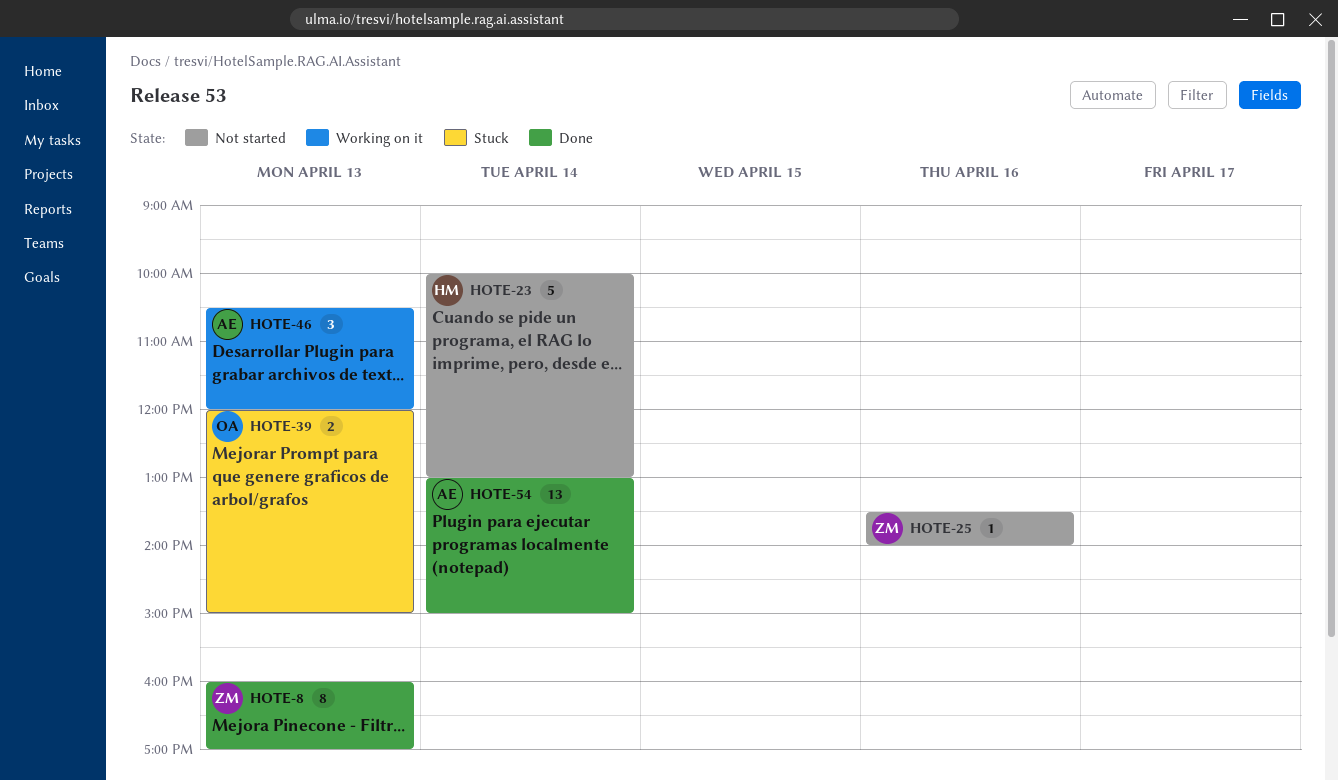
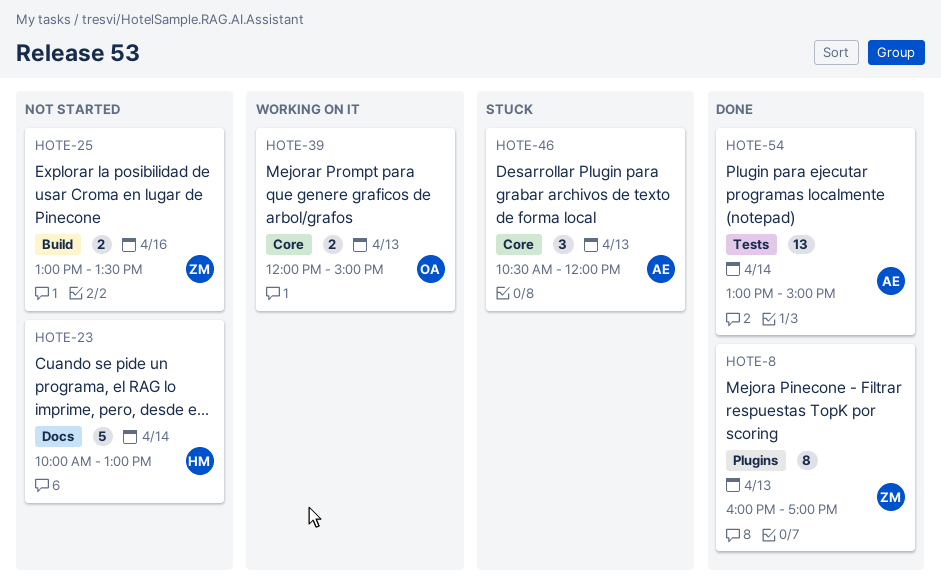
HOTE-25, estimate: 1 -> 2
HOTE-25, begins: 13:30 -> 13:00
HOTE-25, ends: 14:00 -> 13:30
HOTE-39, status: Stuck -> Working on it
HOTE-46, status: Working on it -> Stuck

